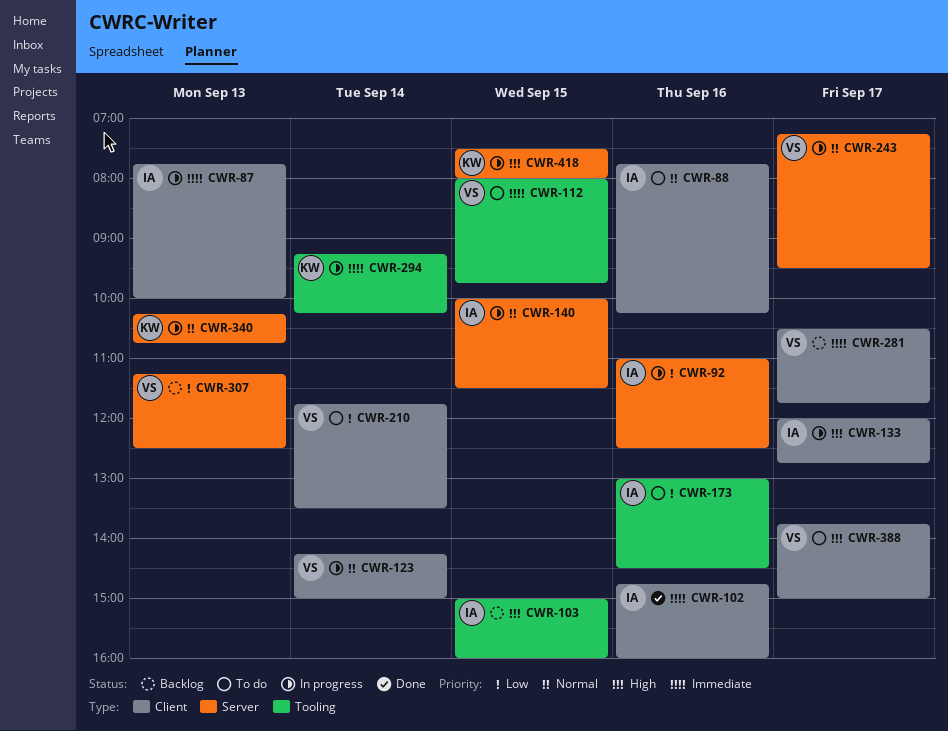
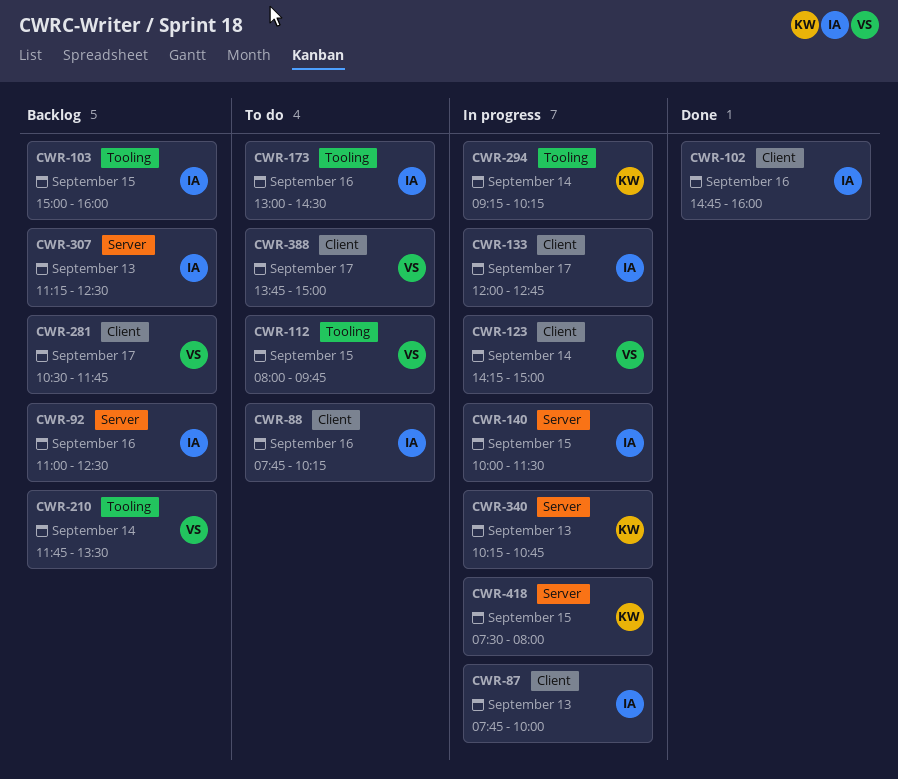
CWR-92, status: In progress -> Backlog
CWR-210, status: To do -> Backlog
CWR-210, label: Client -> Tooling
CWR-243: present -> none
CWR-307, owner: VS -> IA

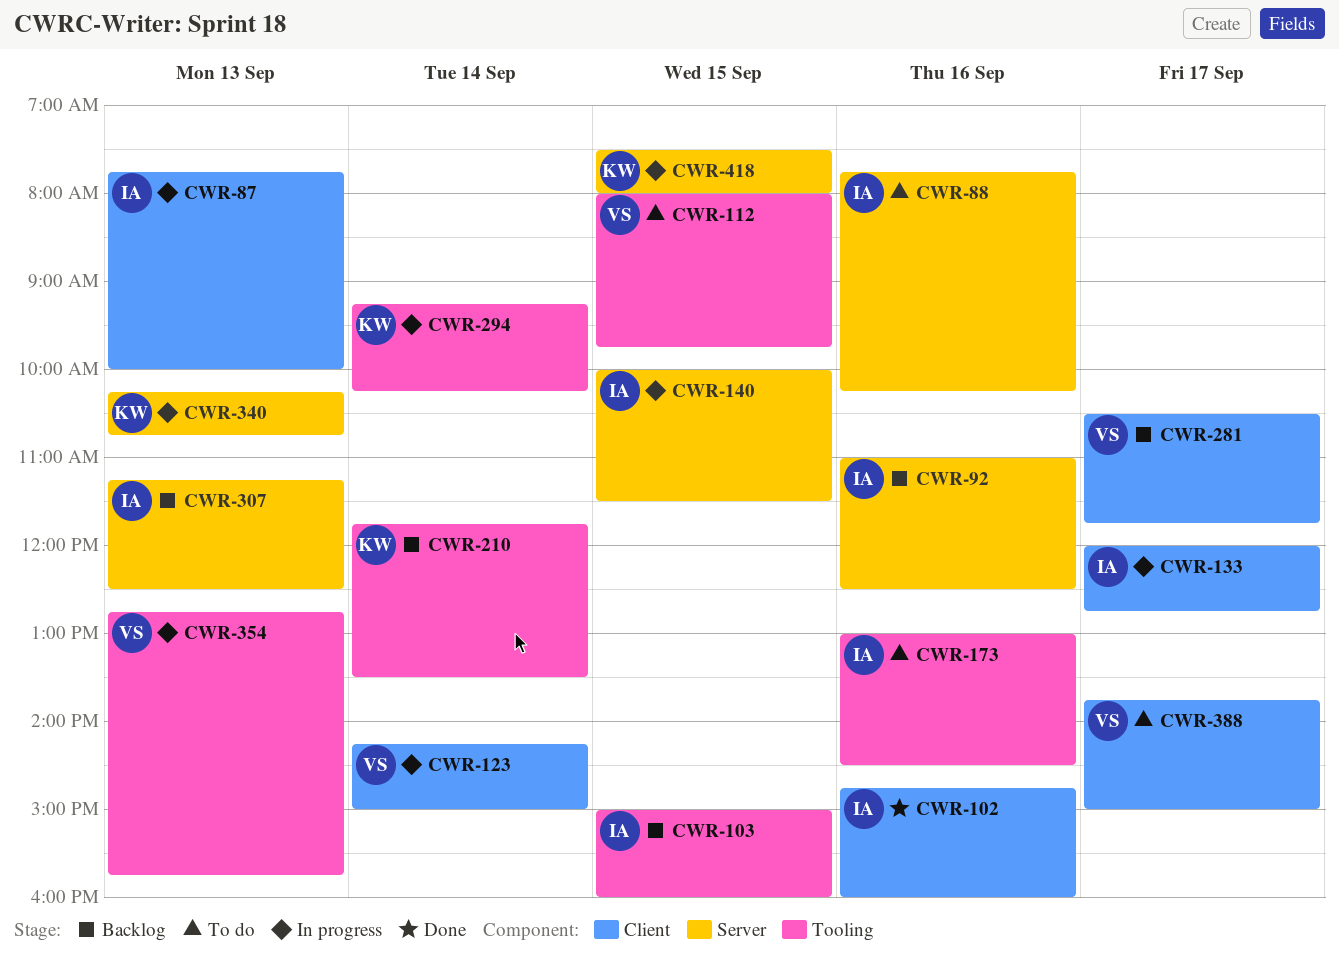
CWR-88, label: Client -> Server
CWR-210, owner: VS -> KW
CWR-354: none -> present

